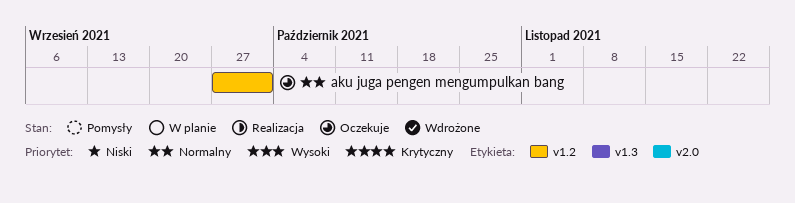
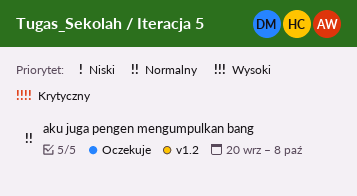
aku juga pengen mengumpulkan bang, start: Sep 27 -> Sep 20
aku juga pengen mengumpulkan bang, due: Oct 1 -> Oct 8

